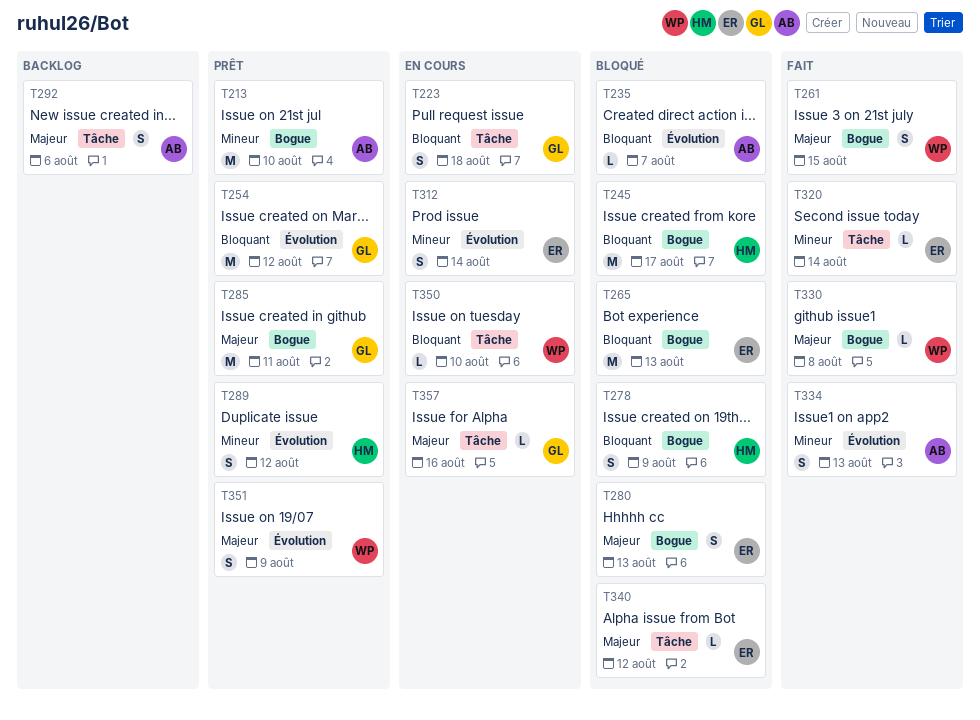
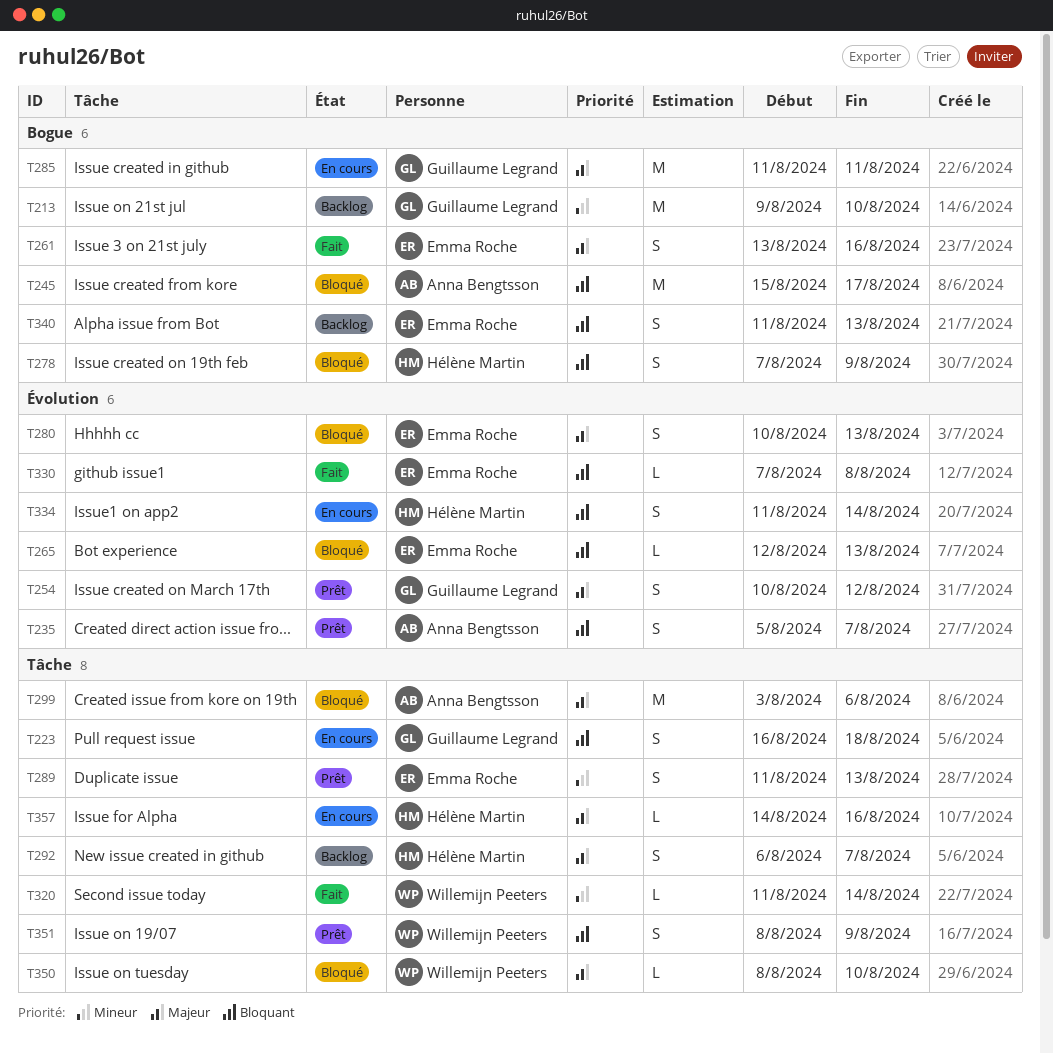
T213, status: Prêt -> Backlog
T213, owner: Anna Bengtsson -> Guillaume Legrand
T235, status: Bloqué -> Prêt
T235, estimate: L -> S
T245, owner: Hélène Martin -> Anna Bengtsson
T254, priority: Bloquant -> Majeur
T254, estimate: M -> S
T261, owner: Willemijn Peeters -> Emma Roche
T261, due: Aug 15 -> Aug 16
T265, label: Bogue -> Évolution
T265, estimate: M -> L
T280, label: Bogue -> Évolution
T285, status: Prêt -> En cours
T289, owner: Hélène Martin -> Emma Roche
T289, label: Évolution -> Tâche
T289, due: Aug 12 -> Aug 13
T292, owner: Anna Bengtsson -> Hélène Martin
T292, due: Aug 6 -> Aug 7
T299: none -> present
T312: present -> none
T320, owner: Emma Roche -> Willemijn Peeters
T330, owner: Willemijn Peeters -> Emma Roche
T330, priority: Majeur -> Bloquant
T330, label: Bogue -> Évolution
T334, status: Fait -> En cours
T334, owner: Anna Bengtsson -> Hélène Martin
T334, priority: Mineur -> Bloquant
T334, due: Aug 13 -> Aug 14
T340, status: Bloqué -> Backlog
T340, priority: Majeur -> Bloquant
T340, label: Tâche -> Bogue
T340, estimate: L -> S
T340, due: Aug 12 -> Aug 13
T350, status: En cours -> Bloqué
T350, priority: Bloquant -> Majeur
T351, priority: Majeur -> Bloquant
T351, label: Évolution -> Tâche
T357, owner: Guillaume Legrand -> Hélène Martin

